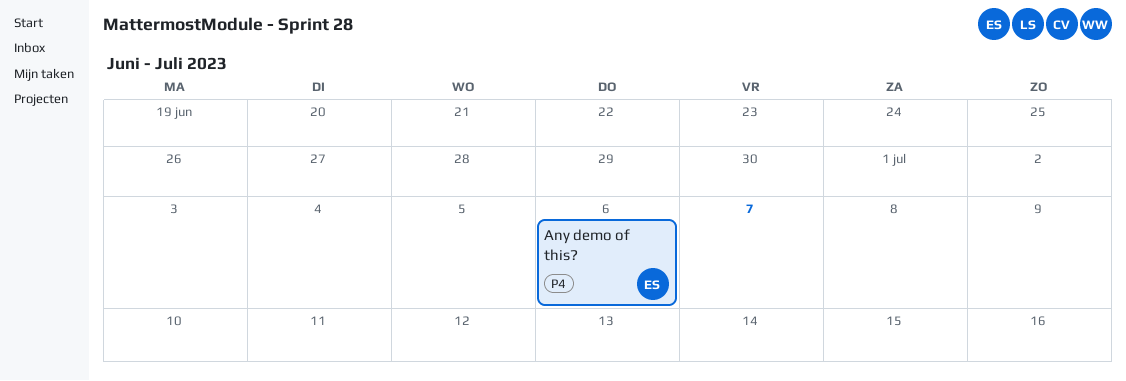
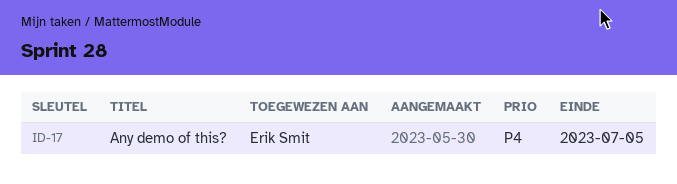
Any demo of this?, due: Jul 6 -> Jul 5

